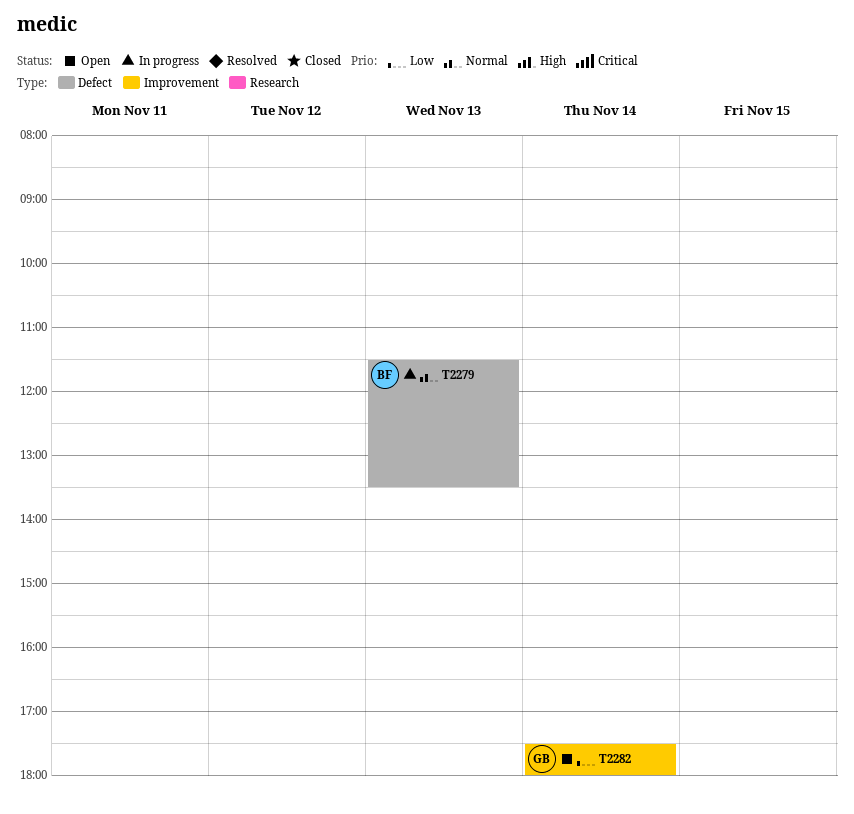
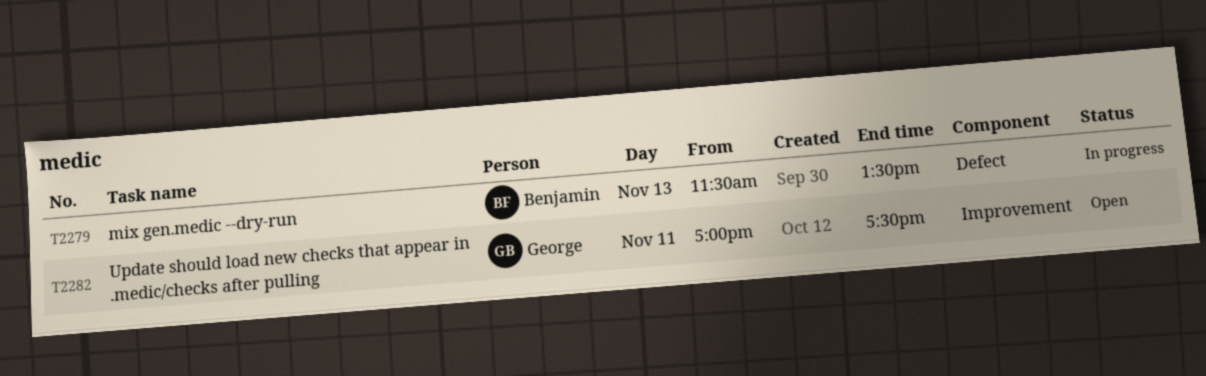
T2282, day: Nov 14 -> Nov 11
T2282, begins: 17:30 -> 17:00
T2282, ends: 18:00 -> 17:30

